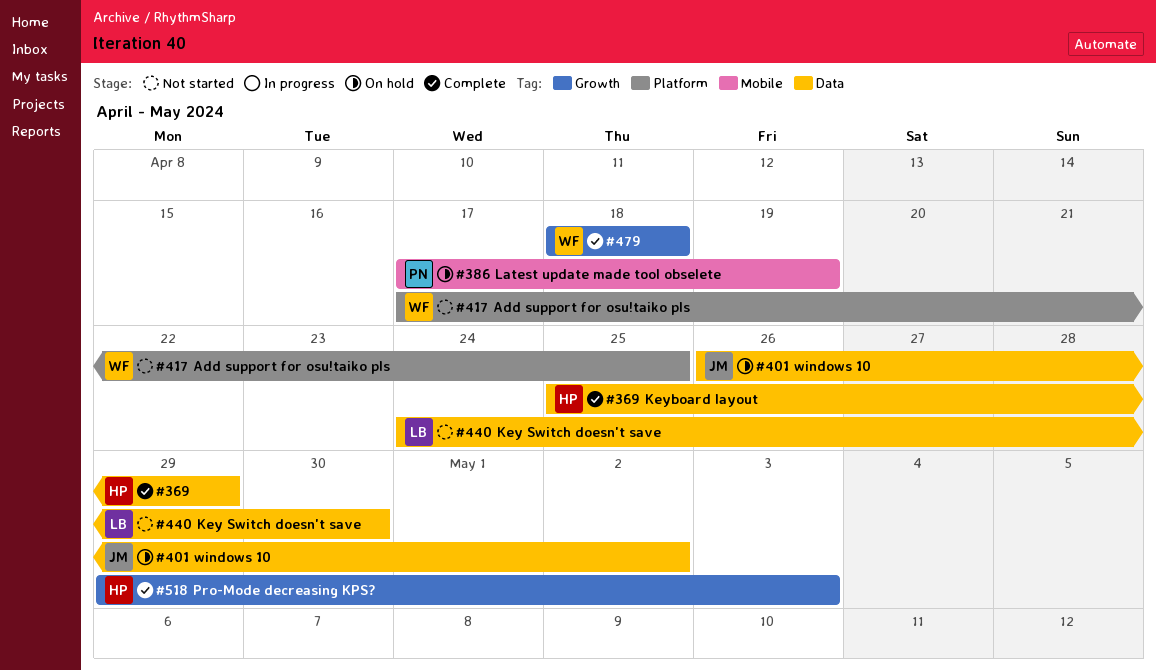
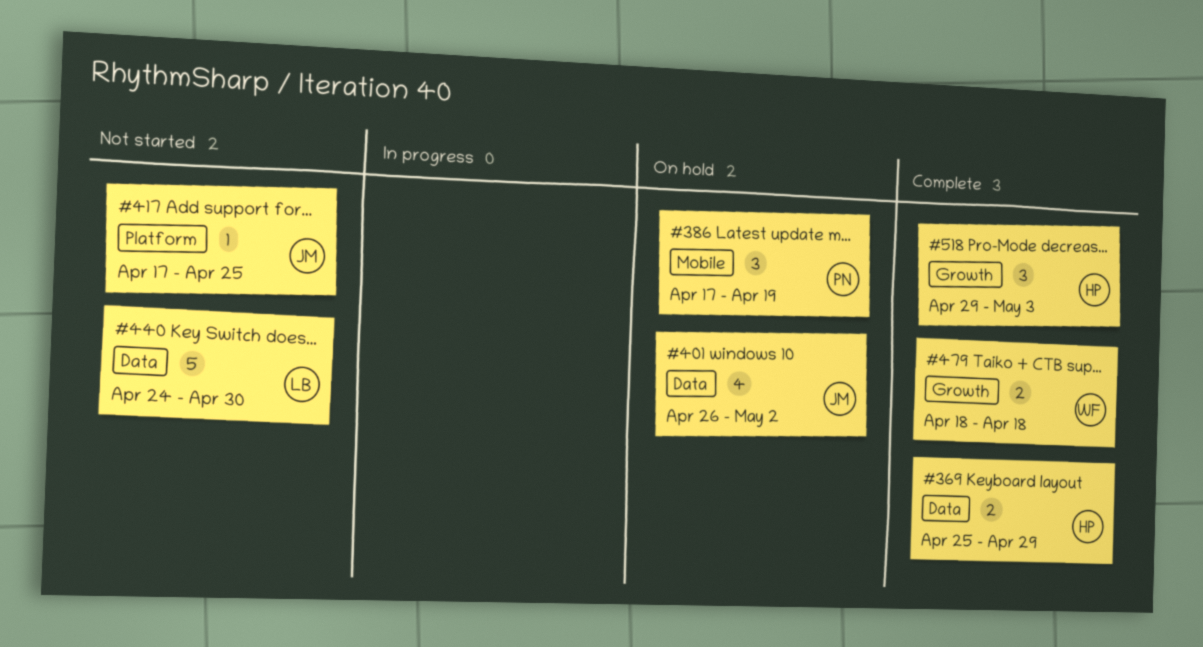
#417, owner: WF -> JM

